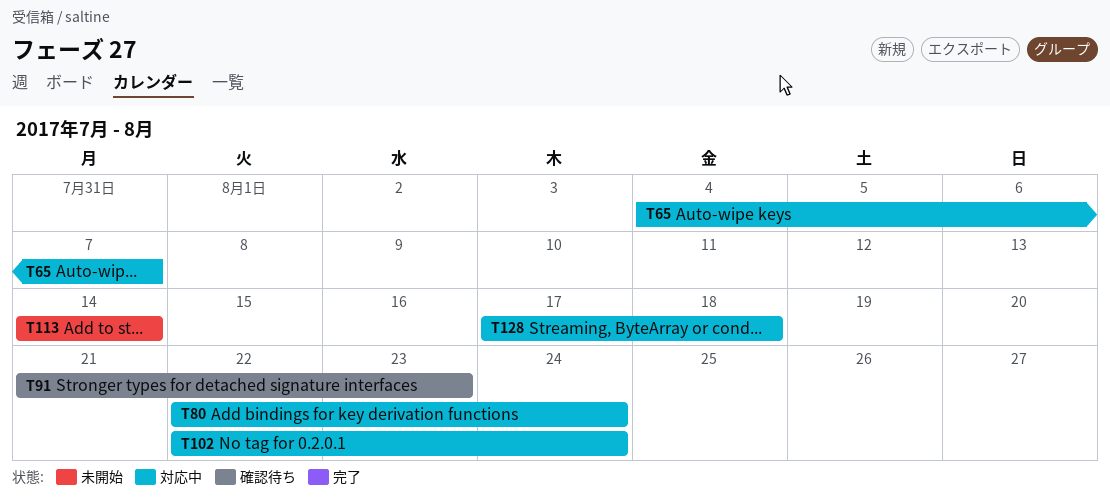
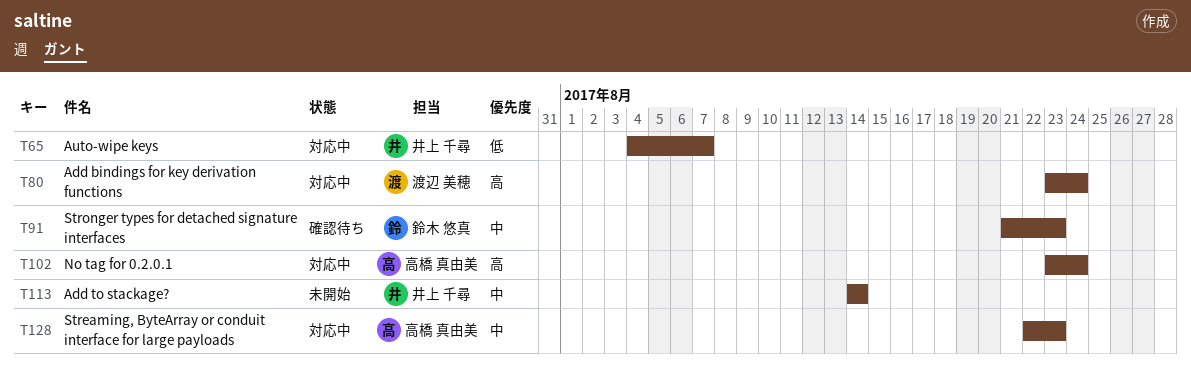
T80, start: Aug 22 -> Aug 23
T102, start: Aug 22 -> Aug 23
T128, start: Aug 17 -> Aug 22
T128, due: Aug 18 -> Aug 23

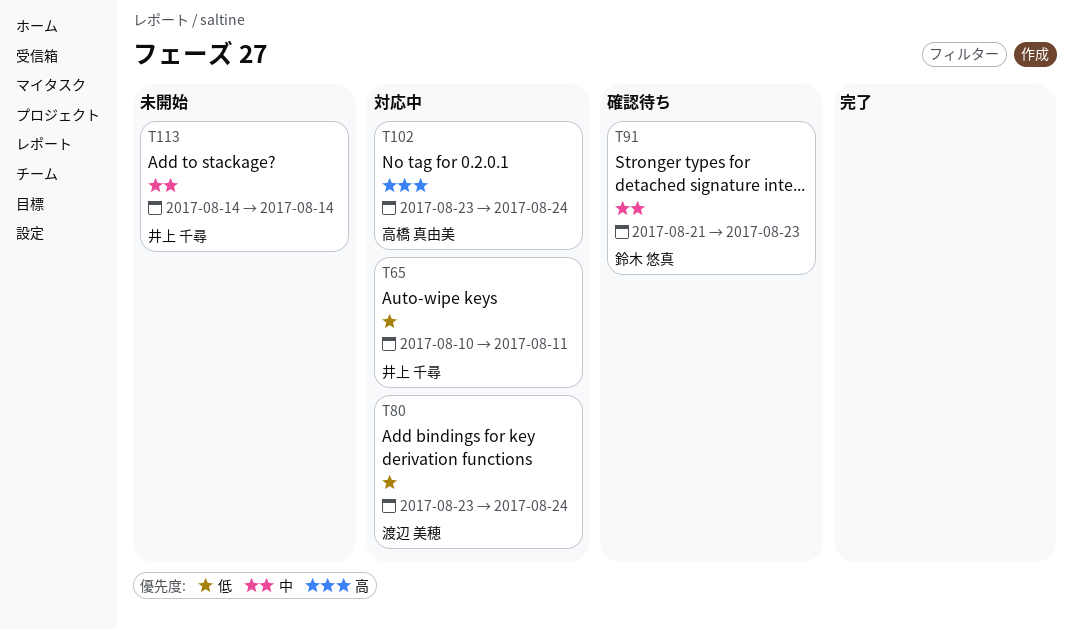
T65, start: Aug 4 -> Aug 10
T65, due: Aug 7 -> Aug 11
T80, priority: 高 -> 低
T128: present -> none

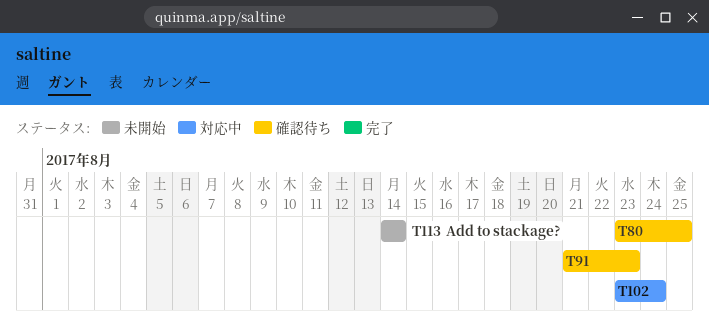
T65: present -> none
T80, status: 対応中 -> 確認待ち
T80, due: Aug 24 -> Aug 25

